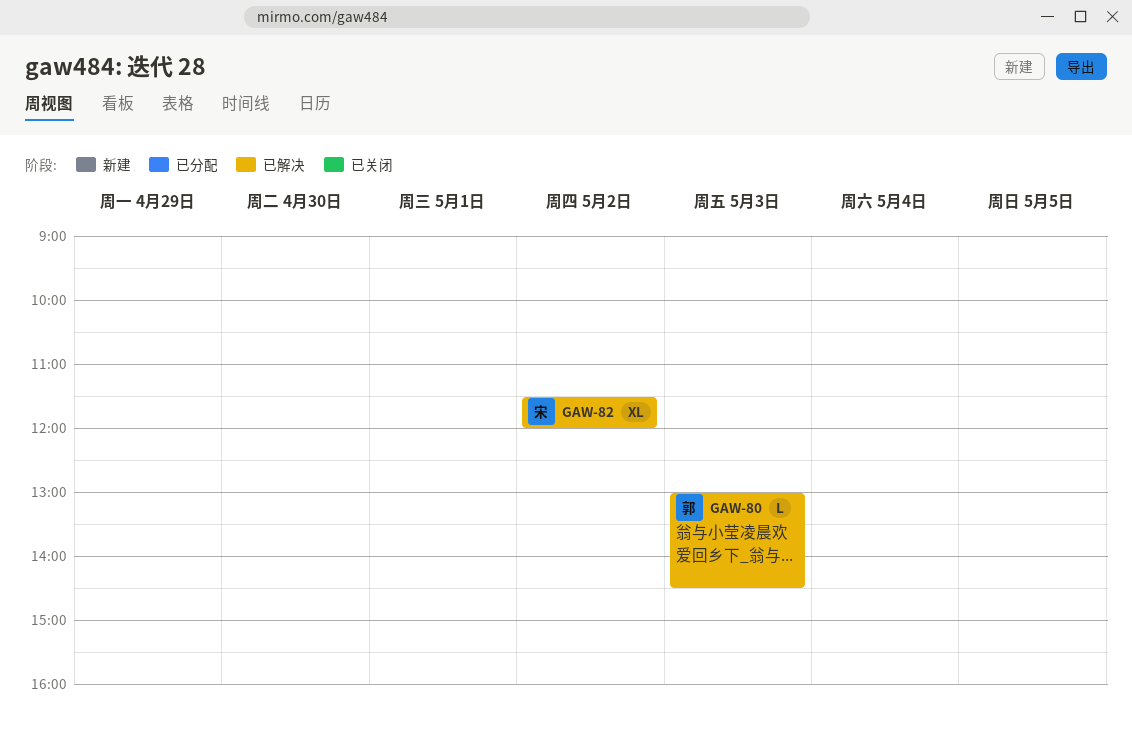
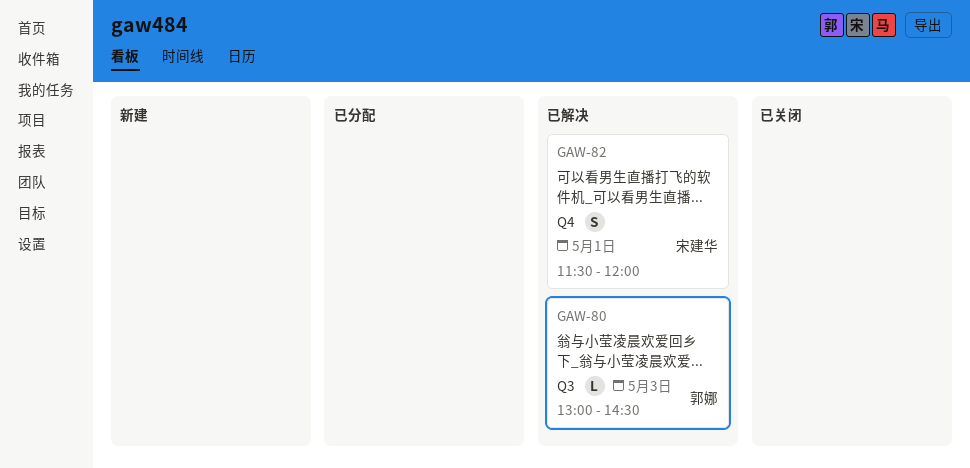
GAW-82, estimate: XL -> S
GAW-82, day: May 2 -> May 1

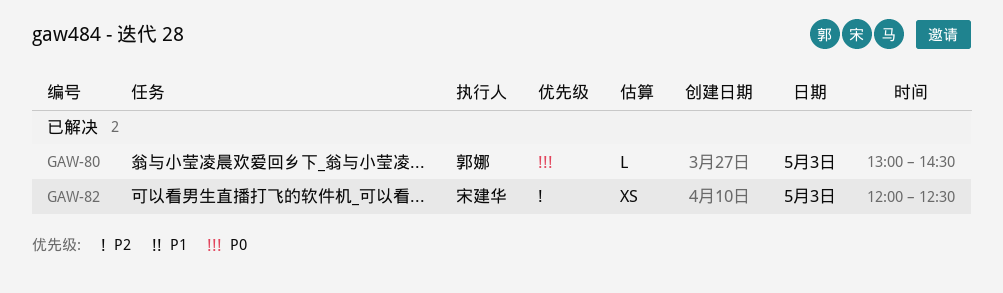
GAW-82, estimate: S -> XS
GAW-82, day: May 1 -> May 3
GAW-82, begins: 11:30 -> 12:00
GAW-82, ends: 12:00 -> 12:30

